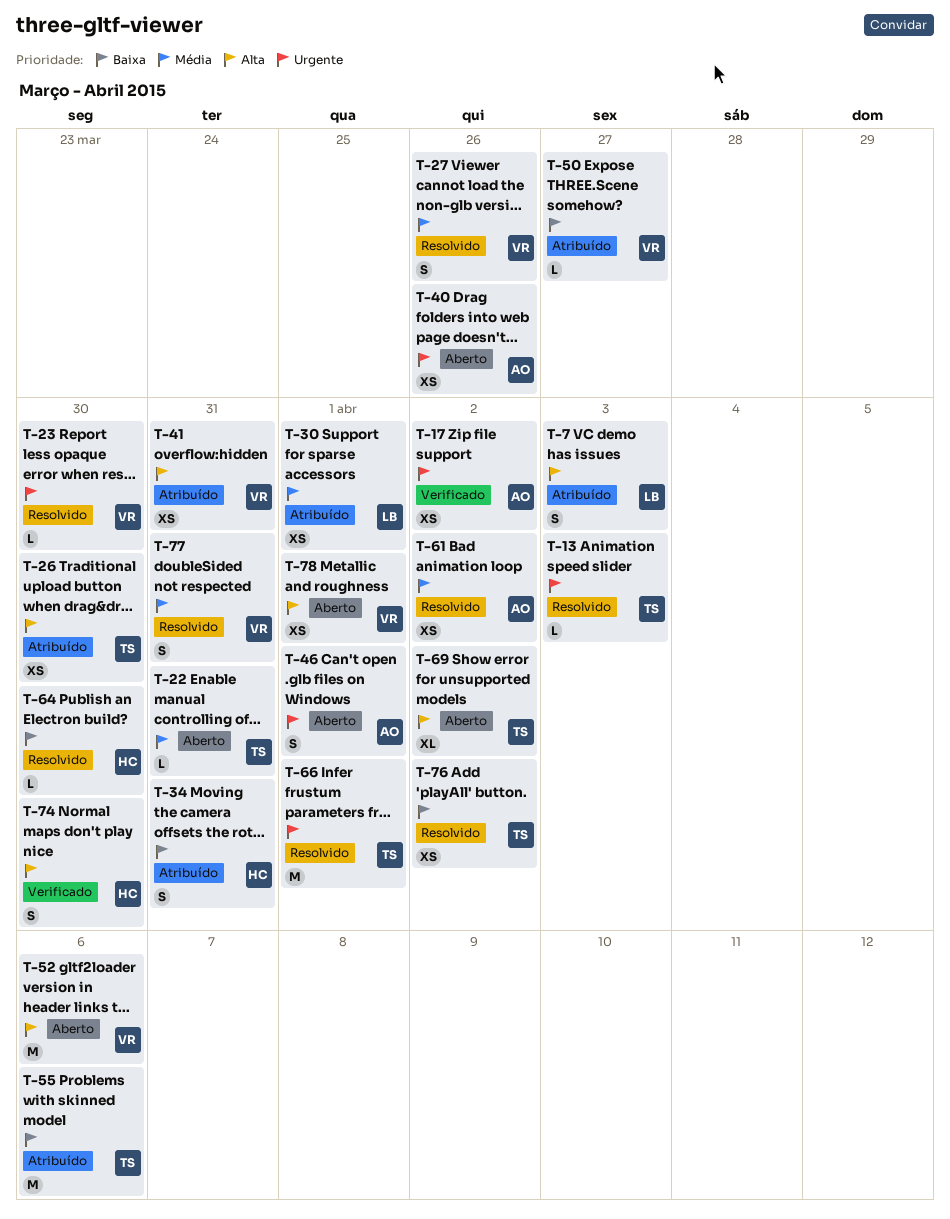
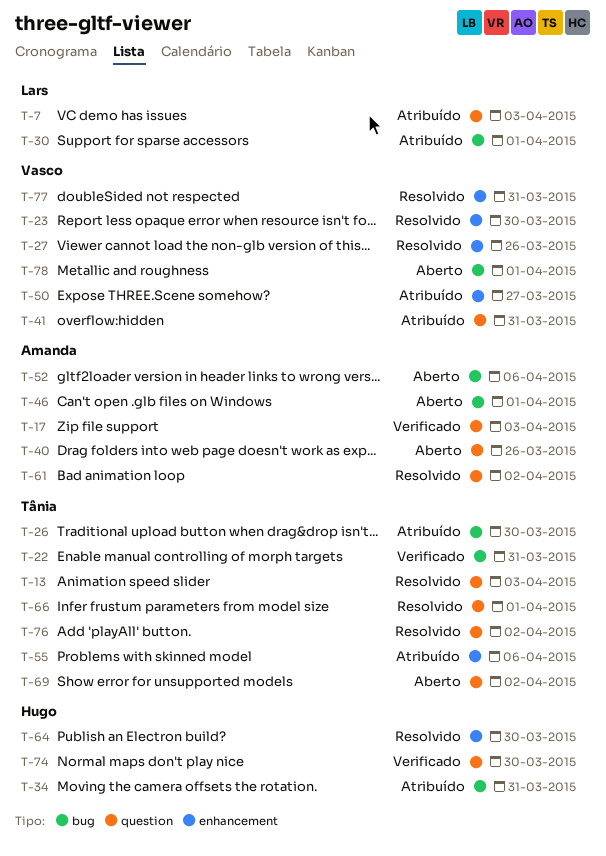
T-17, due: Apr 2 -> Apr 3
T-22, status: Aberto -> Verificado
T-52, owner: Vasco -> Amanda

